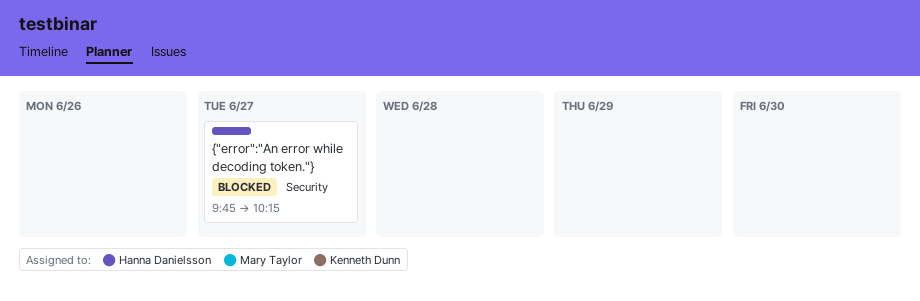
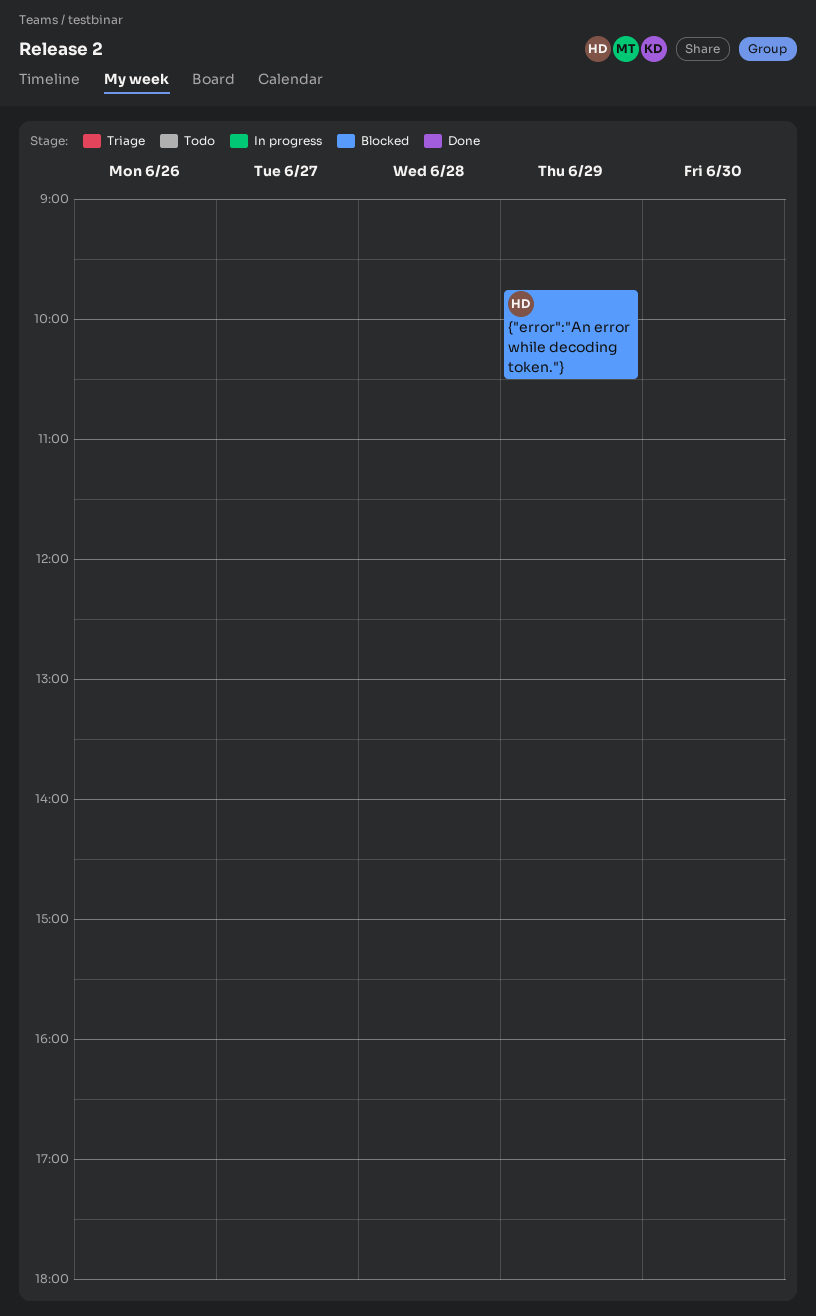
{"error":"An error while decoding token."}, day: Jun 27 -> Jun 29
{"error":"An error while decoding token."}, ends: 10:15 -> 10:30

